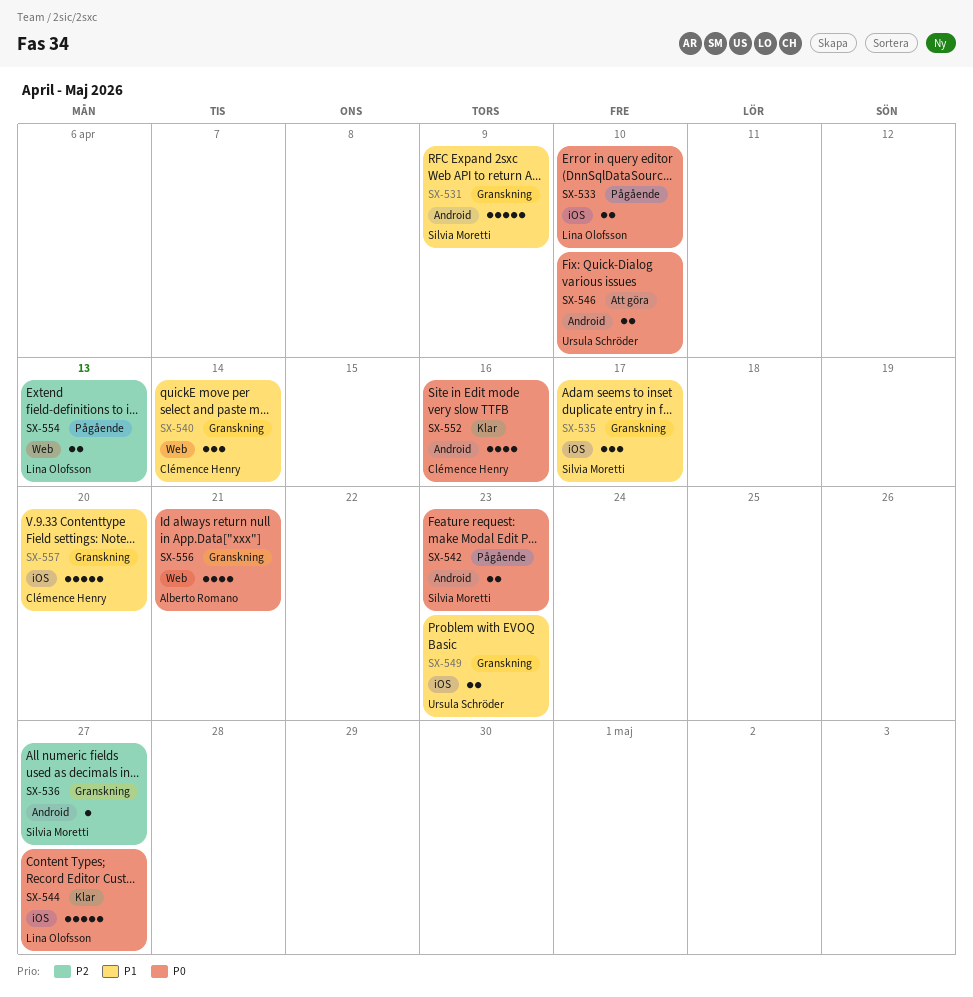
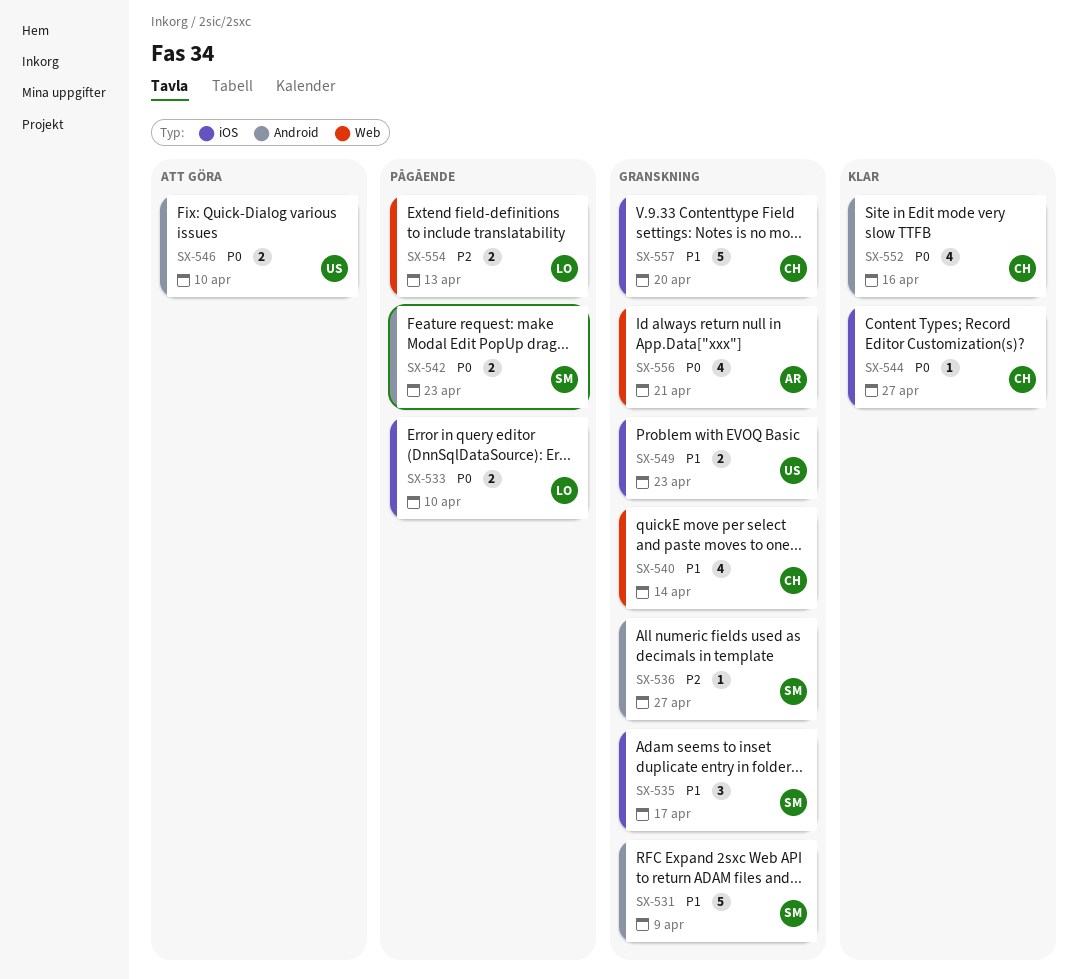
SX-540, estimate: 3 -> 4
SX-544, owner: Lina Olofsson -> Clémence Henry
SX-544, estimate: 5 -> 1

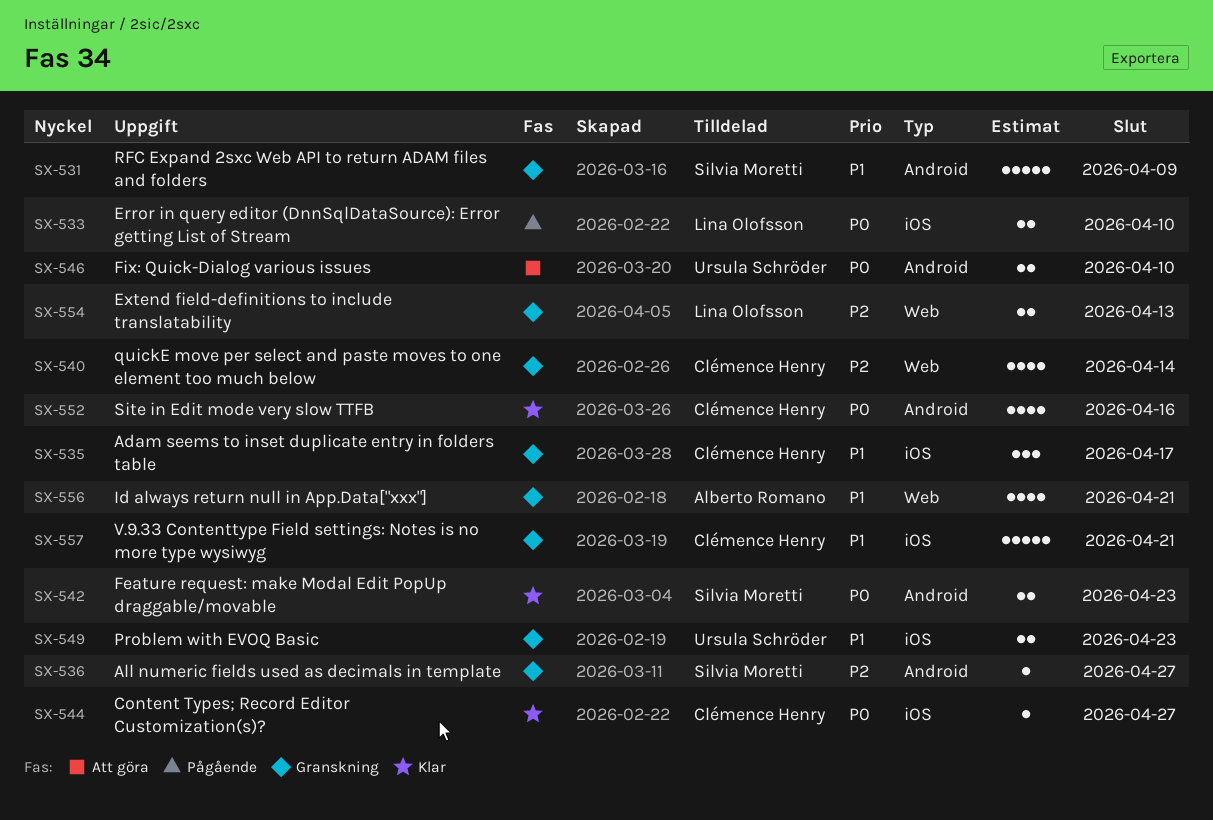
SX-535, owner: Silvia Moretti -> Clémence Henry
SX-540, priority: P1 -> P2
SX-542, status: Pågående -> Klar
SX-554, status: Pågående -> Granskning
SX-556, priority: P0 -> P1
SX-557, due: Apr 20 -> Apr 21

